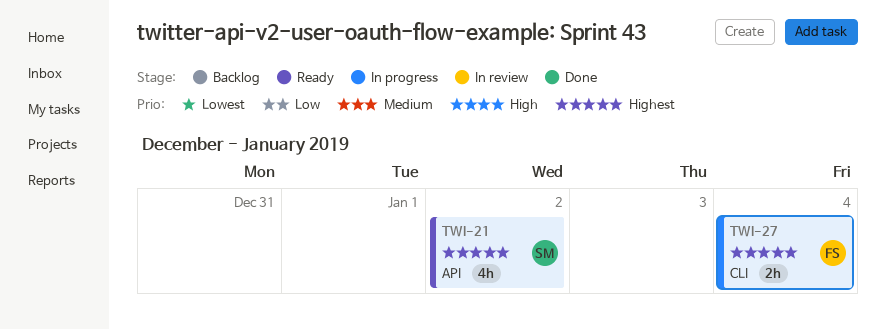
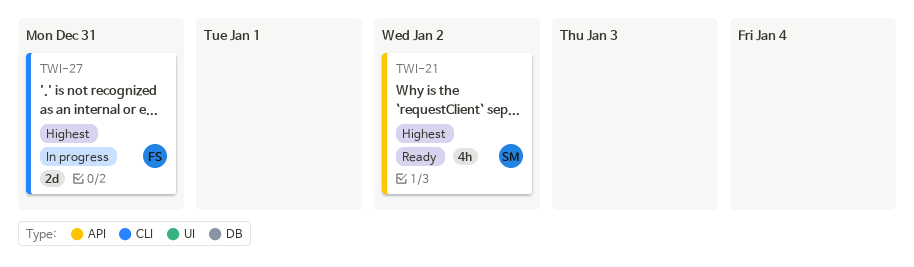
TWI-27, estimate: 2h -> 2d
TWI-27, due: Jan 4 -> Dec 31

